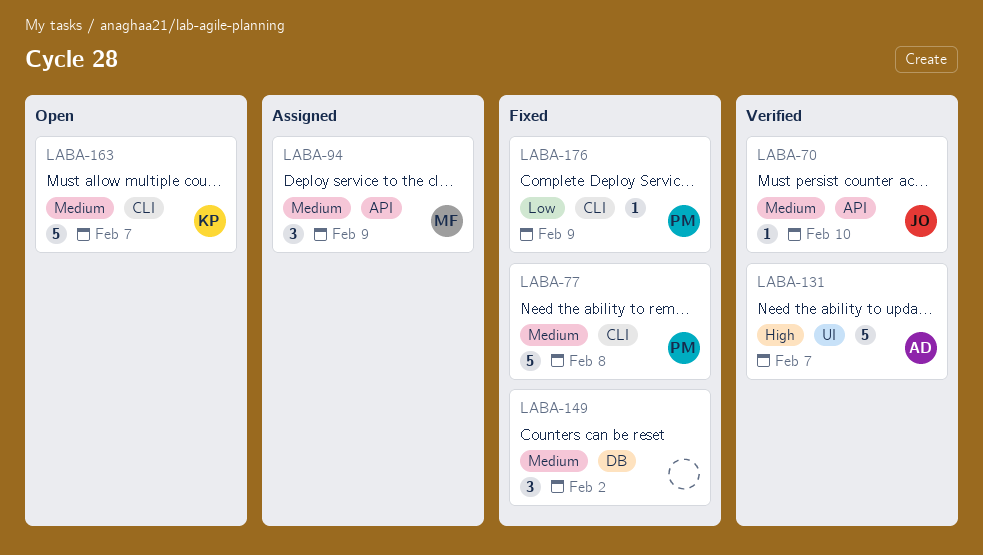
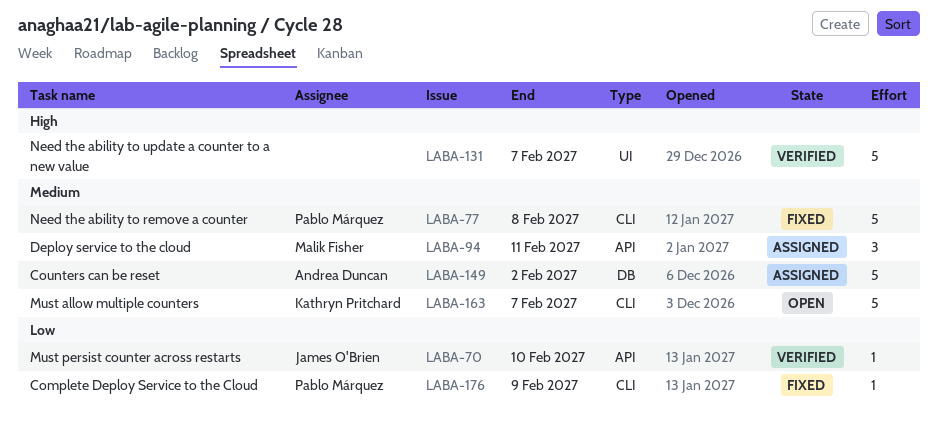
LABA-70, priority: Medium -> Low
LABA-94, due: Feb 9 -> Feb 11
LABA-131, owner: Andrea Duncan -> none
LABA-149, status: Fixed -> Assigned
LABA-149, owner: none -> Andrea Duncan
LABA-149, estimate: 3 -> 5

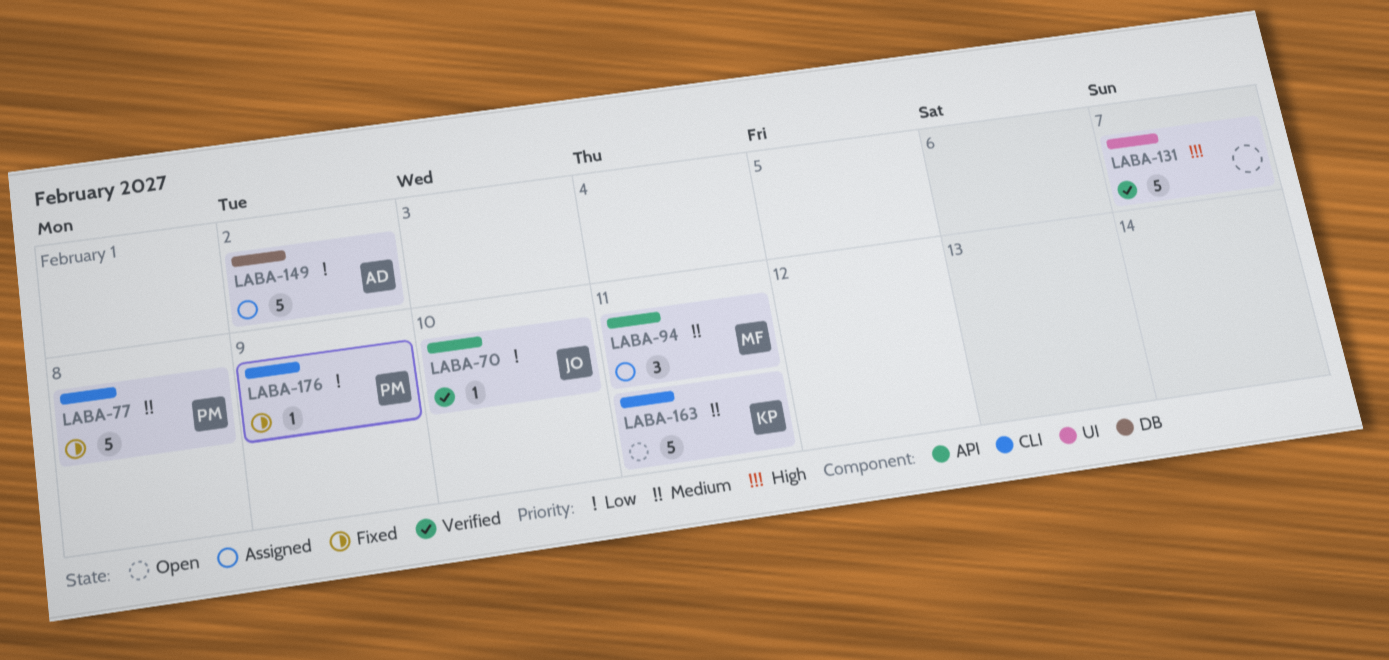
LABA-149, priority: Medium -> Low
LABA-163, due: Feb 7 -> Feb 11

